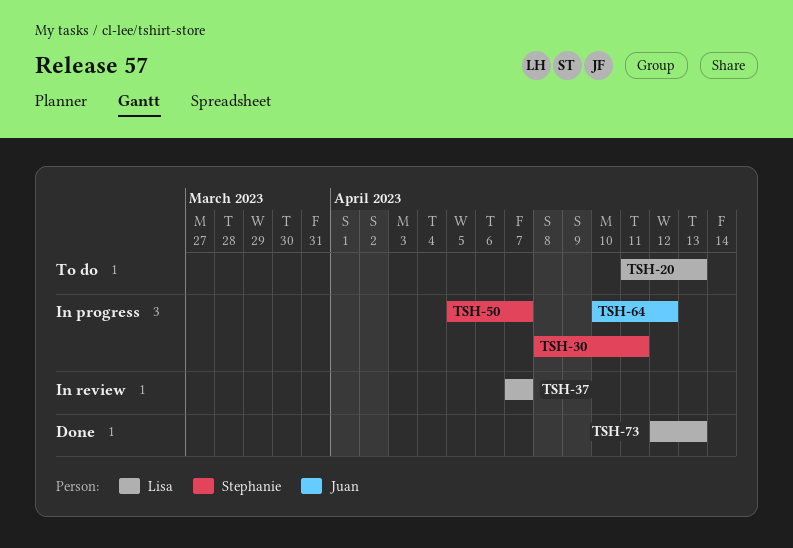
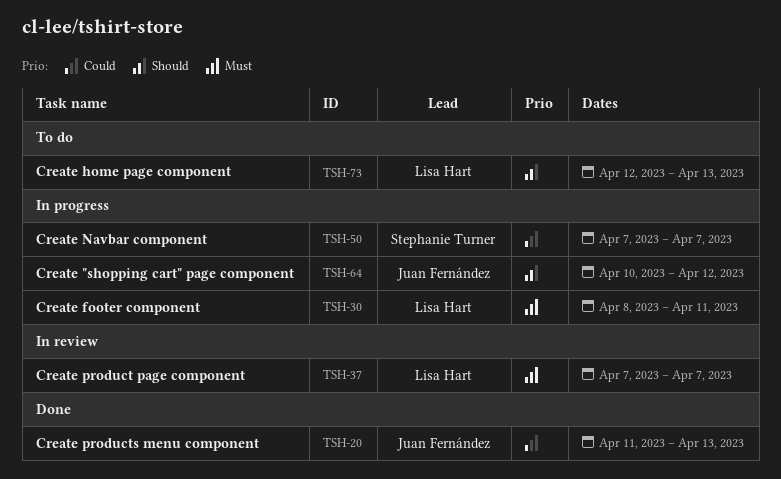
TSH-20, status: To do -> Done
TSH-20, owner: Lisa Hart -> Juan Fernández
TSH-30, owner: Stephanie Turner -> Lisa Hart
TSH-50, start: Apr 5 -> Apr 7
TSH-73, status: Done -> To do

